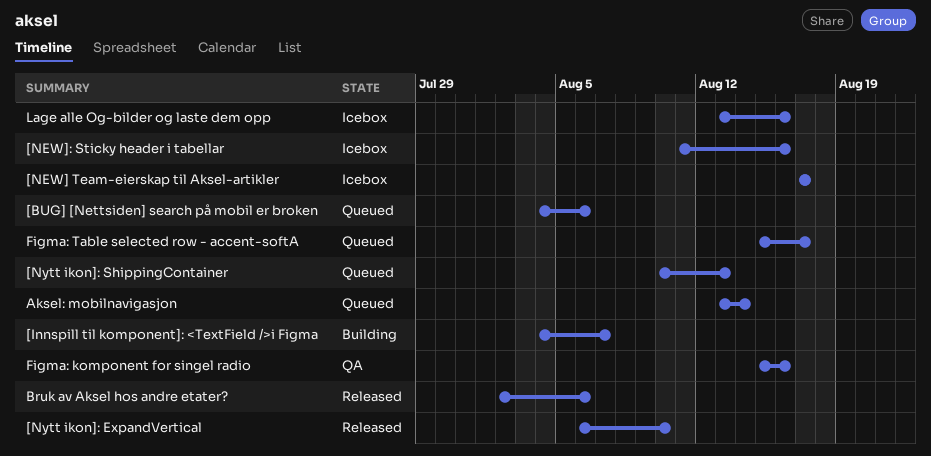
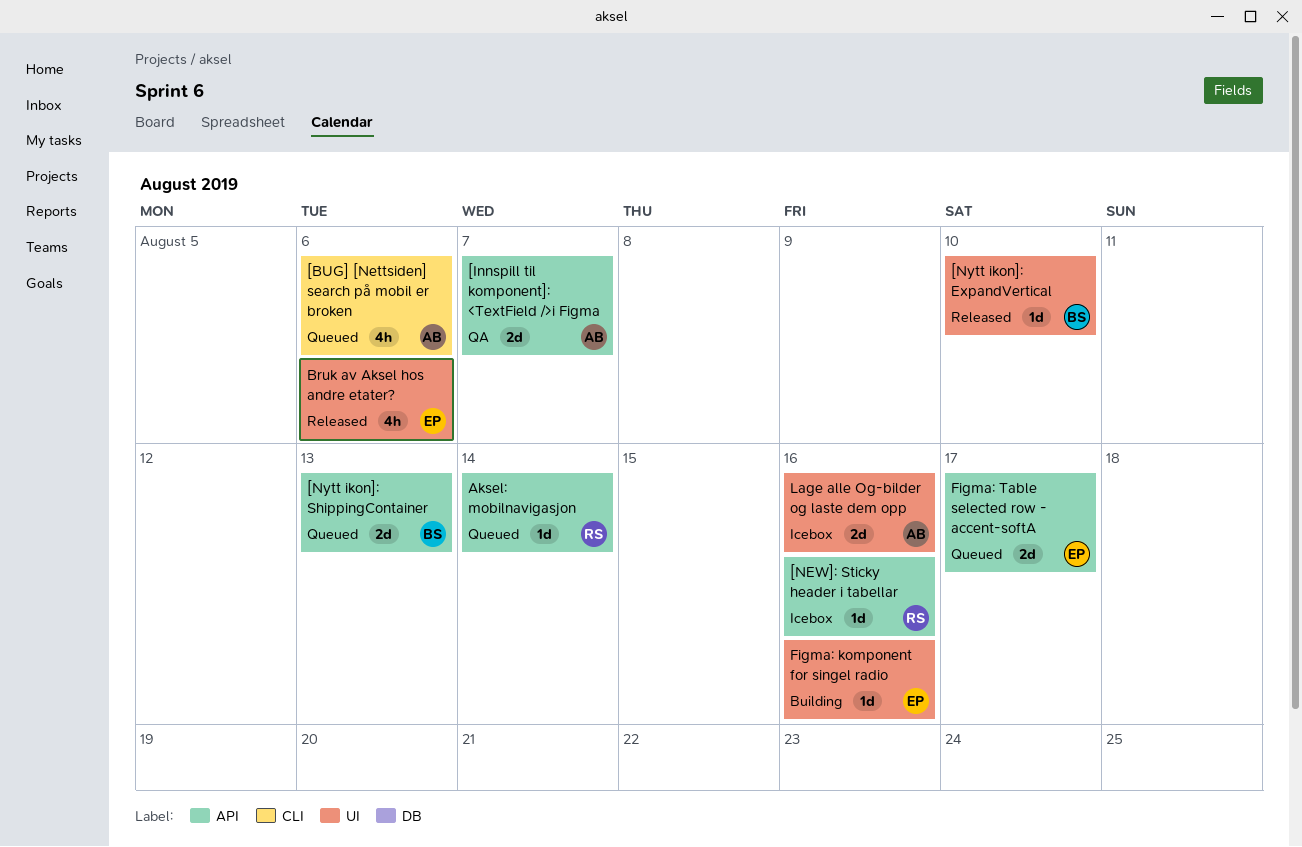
[Innspill til komponent]: <TextField />i Figma, status: Building -> QA
[NEW] Team-eierskap til Aksel-artikler: present -> none
Figma: komponent for singel radio, status: QA -> Building

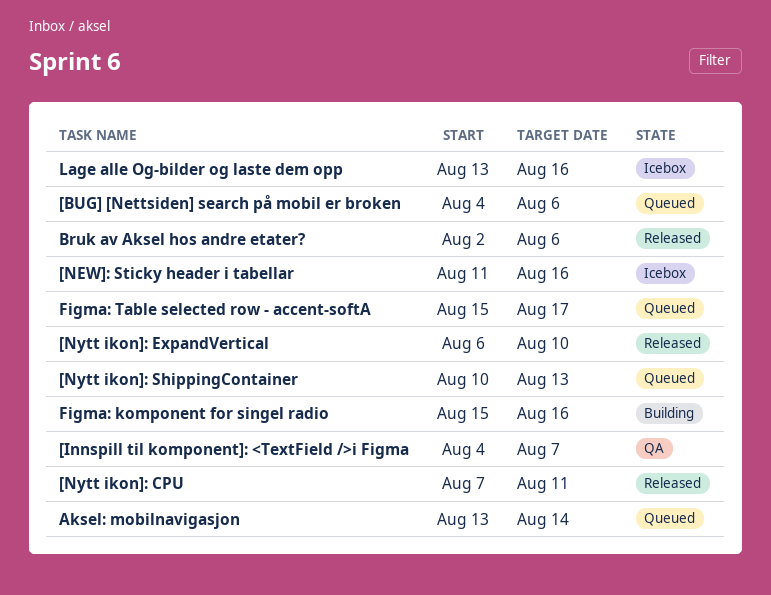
[Nytt ikon]: CPU: none -> present

